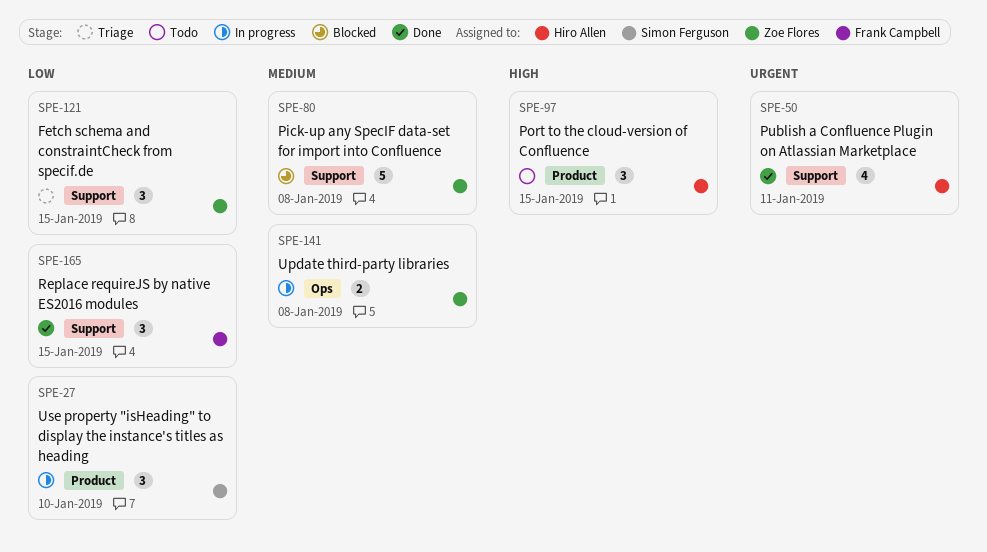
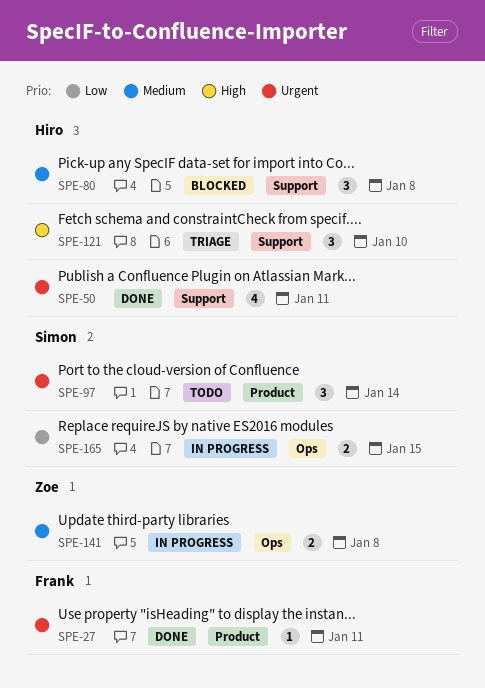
SPE-27, status: In progress -> Done
SPE-27, owner: Simon Ferguson -> Frank Campbell
SPE-27, priority: Low -> Urgent
SPE-27, estimate: 3 -> 1
SPE-27, due: Jan 10 -> Jan 11
SPE-80, owner: Zoe Flores -> Hiro Allen
SPE-80, estimate: 5 -> 3
SPE-97, owner: Hiro Allen -> Simon Ferguson
SPE-97, priority: High -> Urgent
SPE-97, due: Jan 15 -> Jan 14
SPE-121, owner: Zoe Flores -> Hiro Allen
SPE-121, priority: Low -> High
SPE-121, due: Jan 15 -> Jan 10
SPE-165, status: Done -> In progress
SPE-165, owner: Frank Campbell -> Simon Ferguson
SPE-165, label: Support -> Ops
SPE-165, estimate: 3 -> 2

